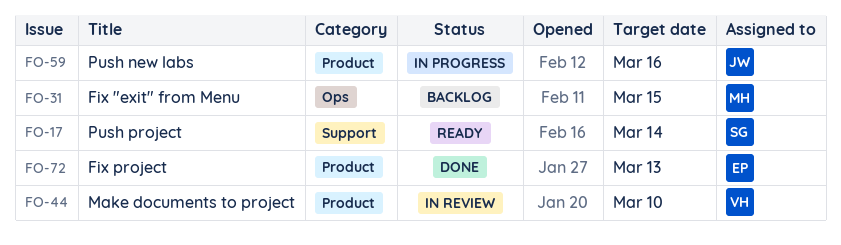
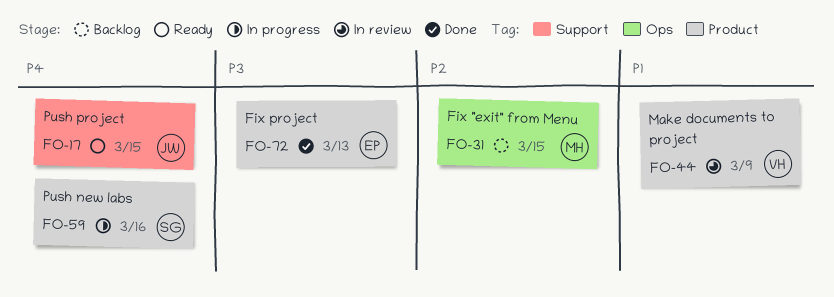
FO-17, owner: SG -> JW
FO-17, due: Mar 14 -> Mar 15
FO-44, due: Mar 10 -> Mar 9
FO-59, owner: JW -> SG

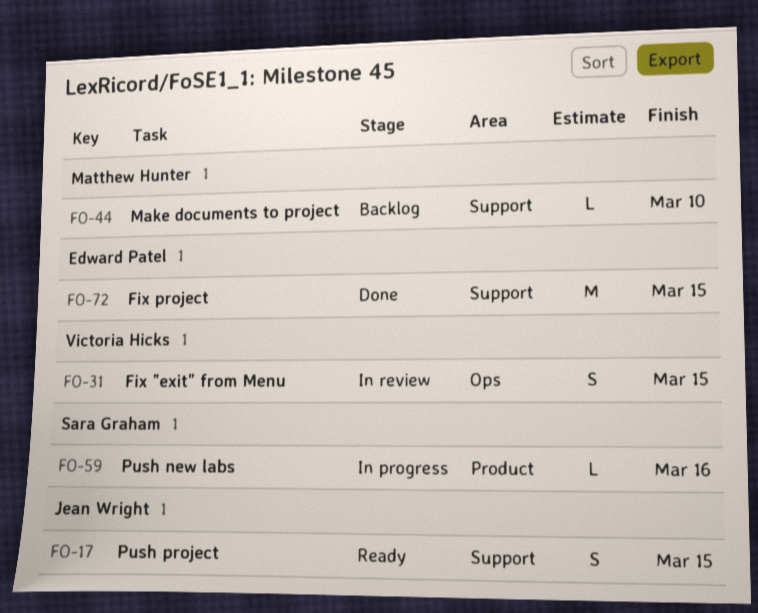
FO-31, status: Backlog -> In review
FO-31, owner: Matthew Hunter -> Victoria Hicks
FO-44, status: In review -> Backlog
FO-44, owner: Victoria Hicks -> Matthew Hunter
FO-44, label: Product -> Support
FO-44, due: Mar 9 -> Mar 10
FO-72, label: Product -> Support
FO-72, due: Mar 13 -> Mar 15

